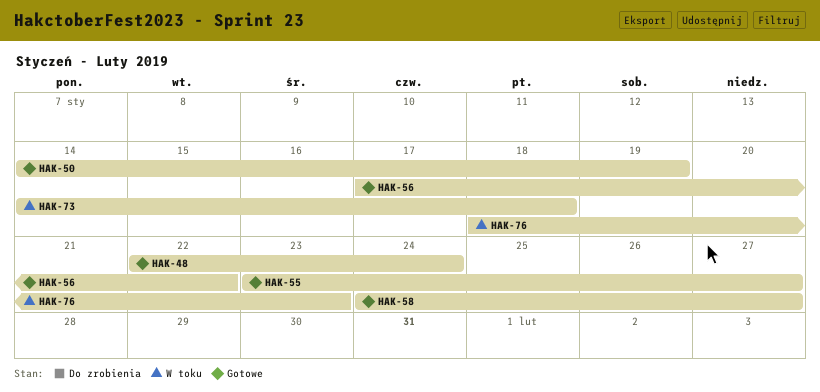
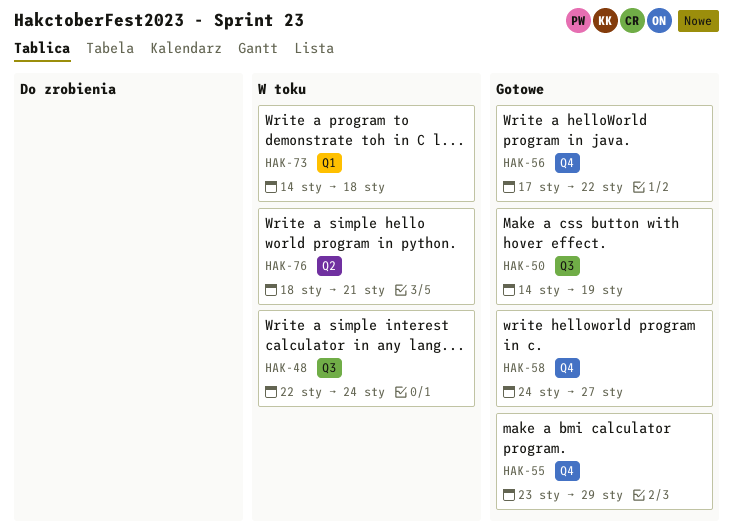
HAK-48, status: Gotowe -> W toku
HAK-55, due: Jan 27 -> Jan 29
HAK-76, due: Jan 23 -> Jan 21

